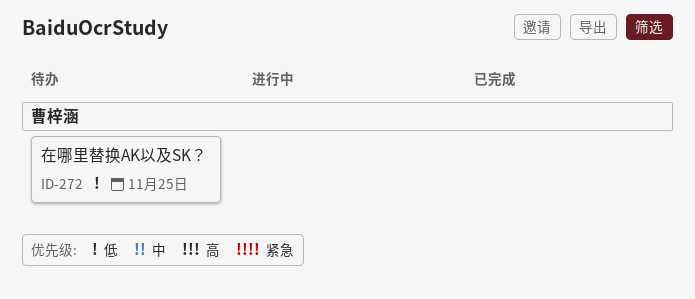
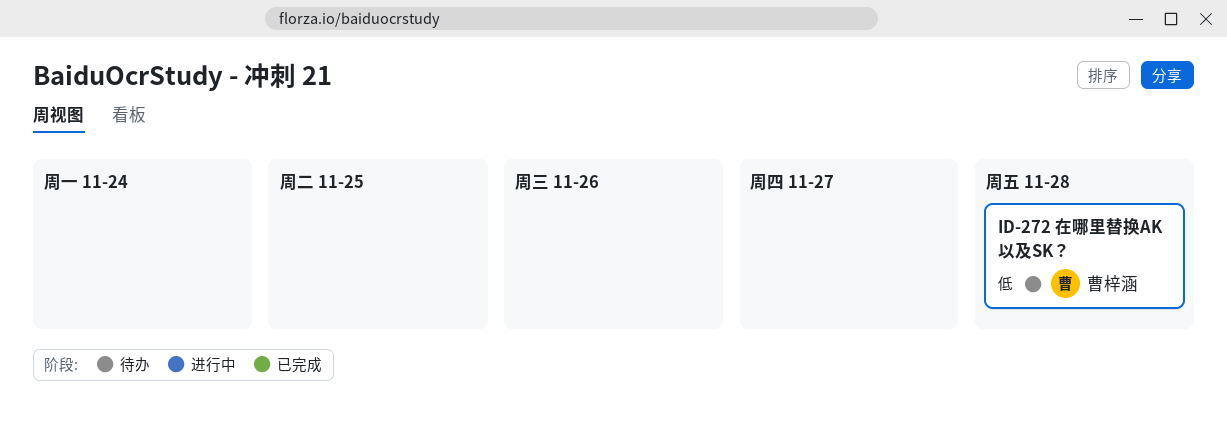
ID-272, due: Nov 25 -> Nov 28

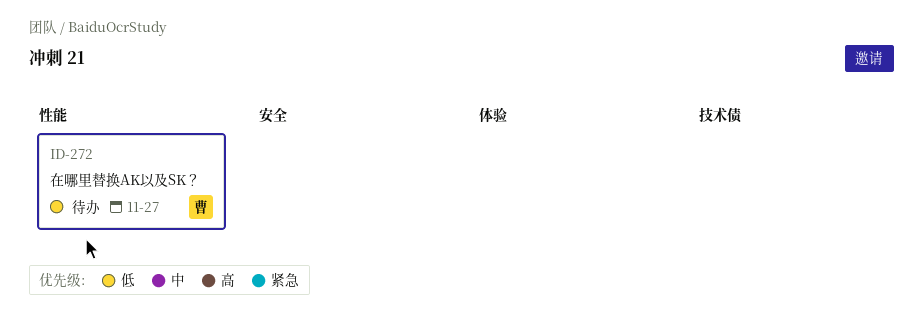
ID-272, due: Nov 28 -> Nov 27

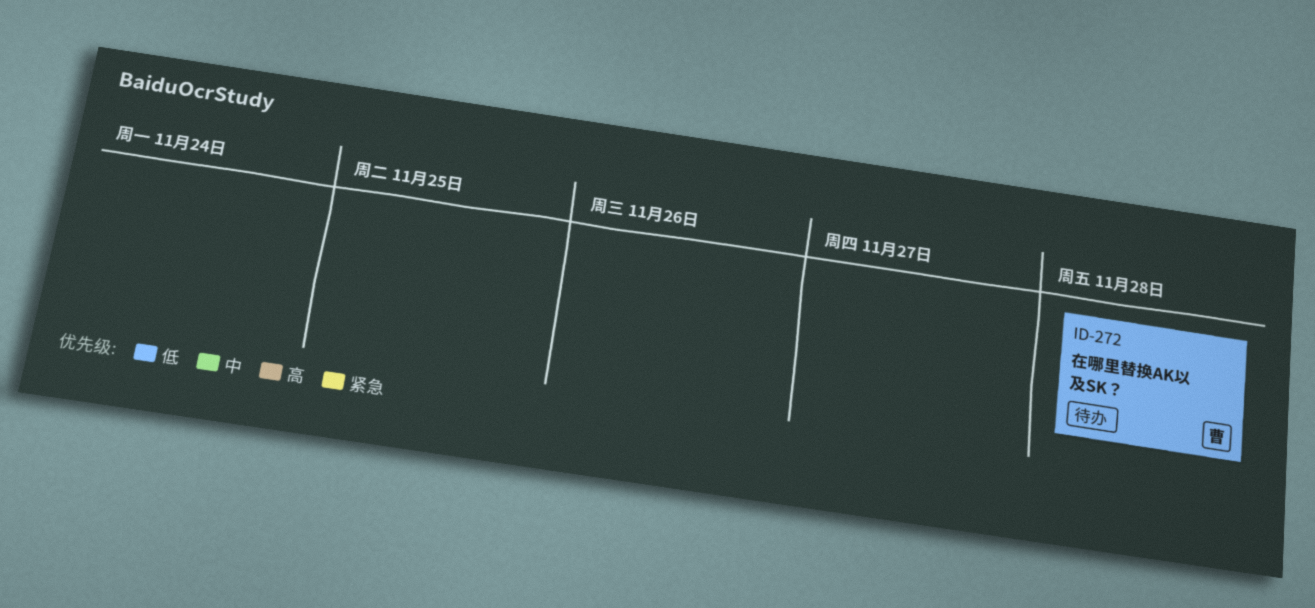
ID-272, due: Nov 27 -> Nov 28

